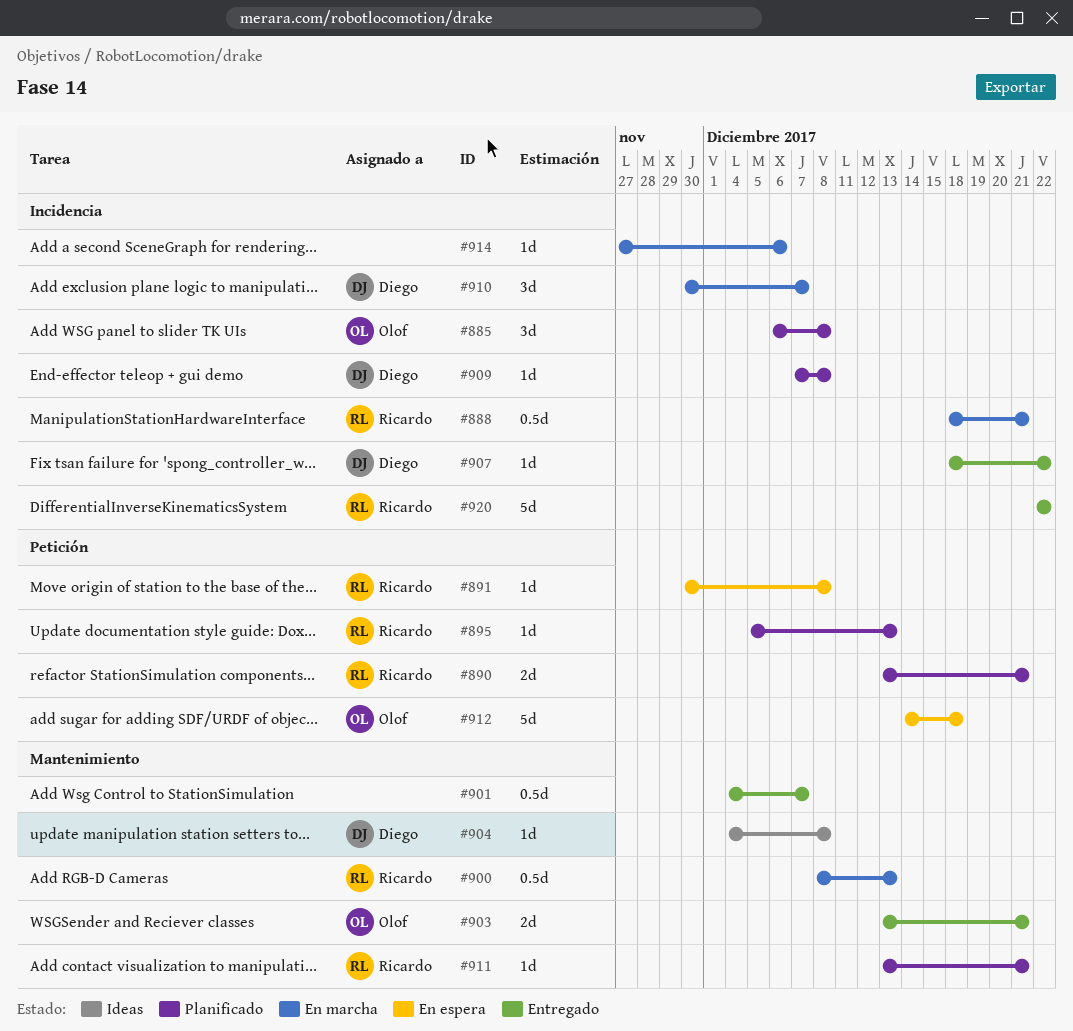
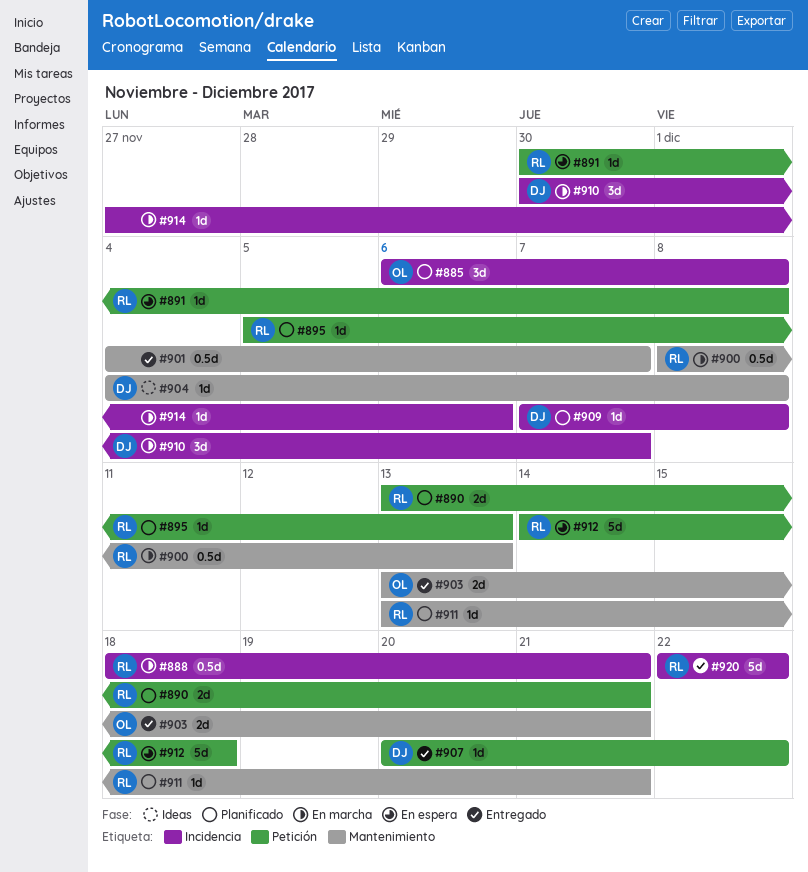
#907, label: Incidencia -> Petición
#907, start: Dec 18 -> Dec 20
#912, owner: Olof -> Ricardo

